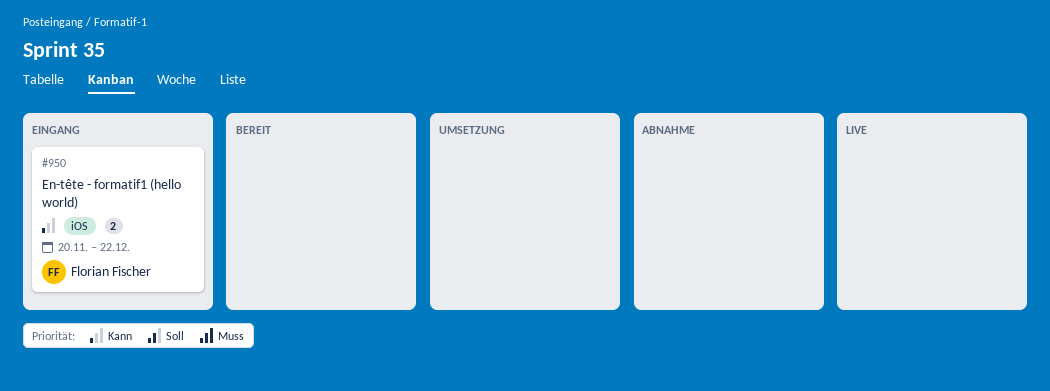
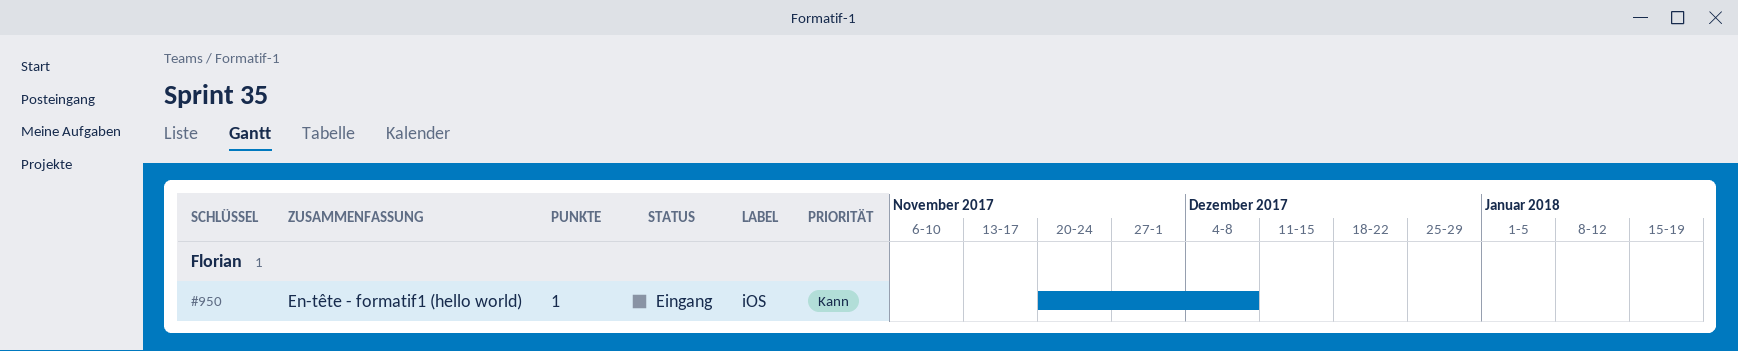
#950, estimate: 2 -> 1
#950, due: Dec 22 -> Dec 8

